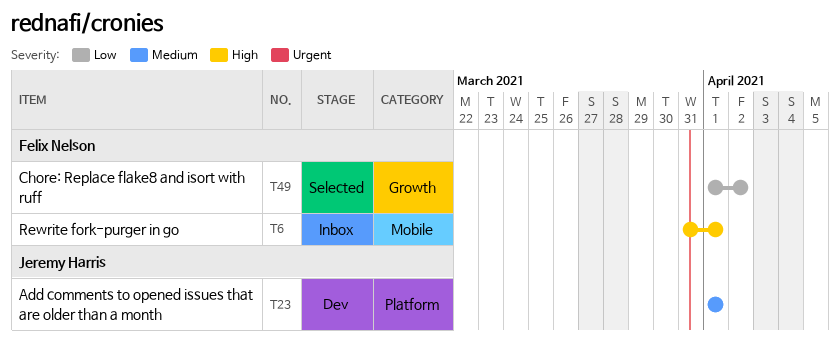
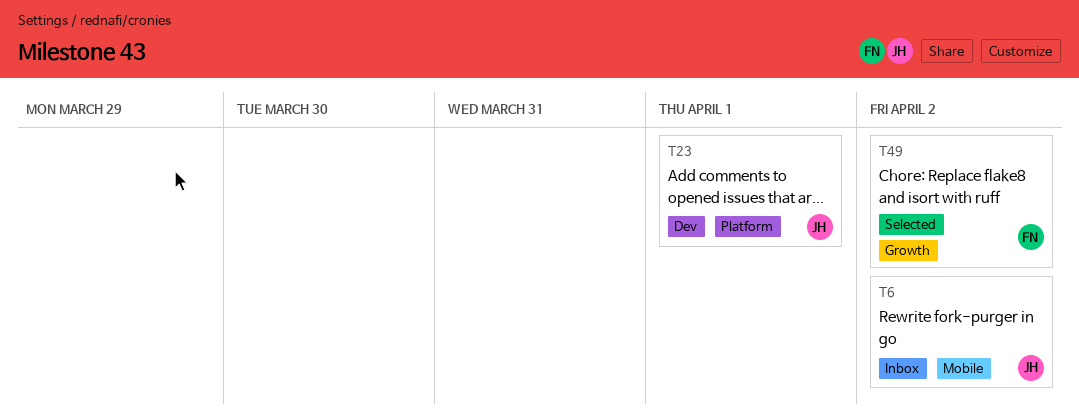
T6, owner: Felix Nelson -> Jeremy Harris
T6, due: Apr 1 -> Apr 2

